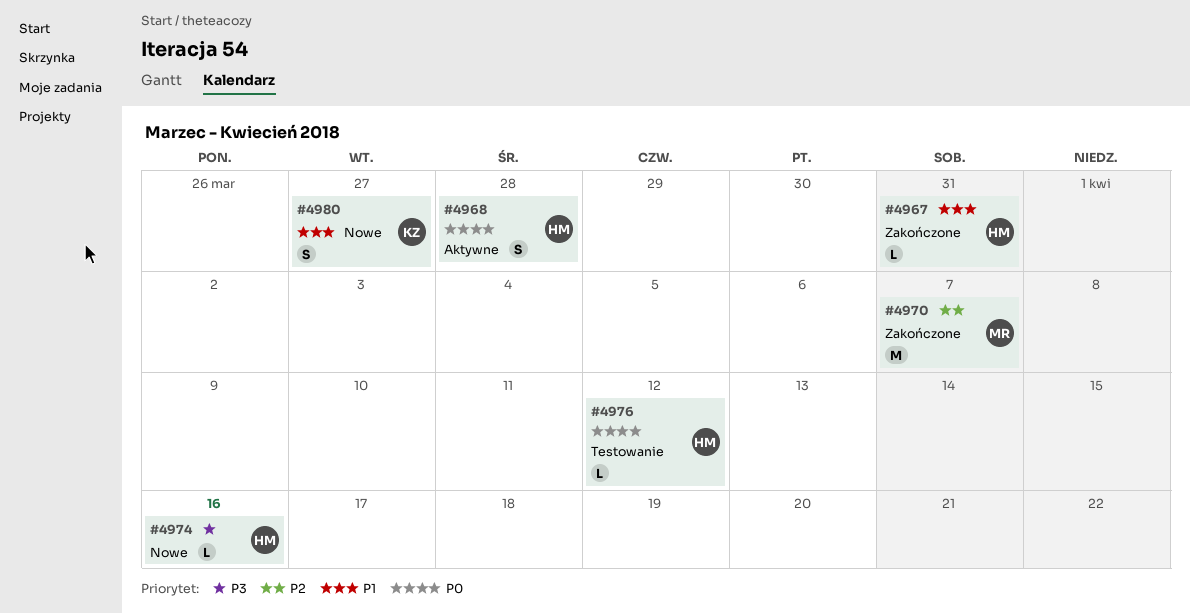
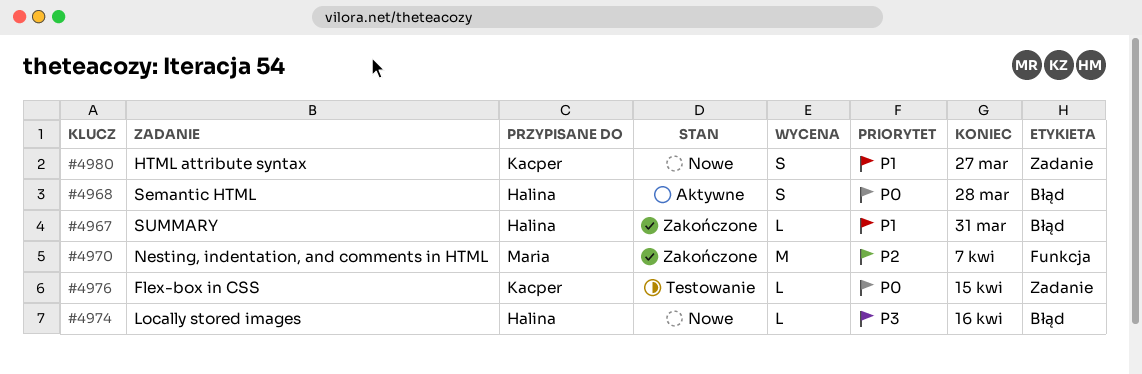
#4976, owner: Halina -> Kacper
#4976, due: Apr 12 -> Apr 15

